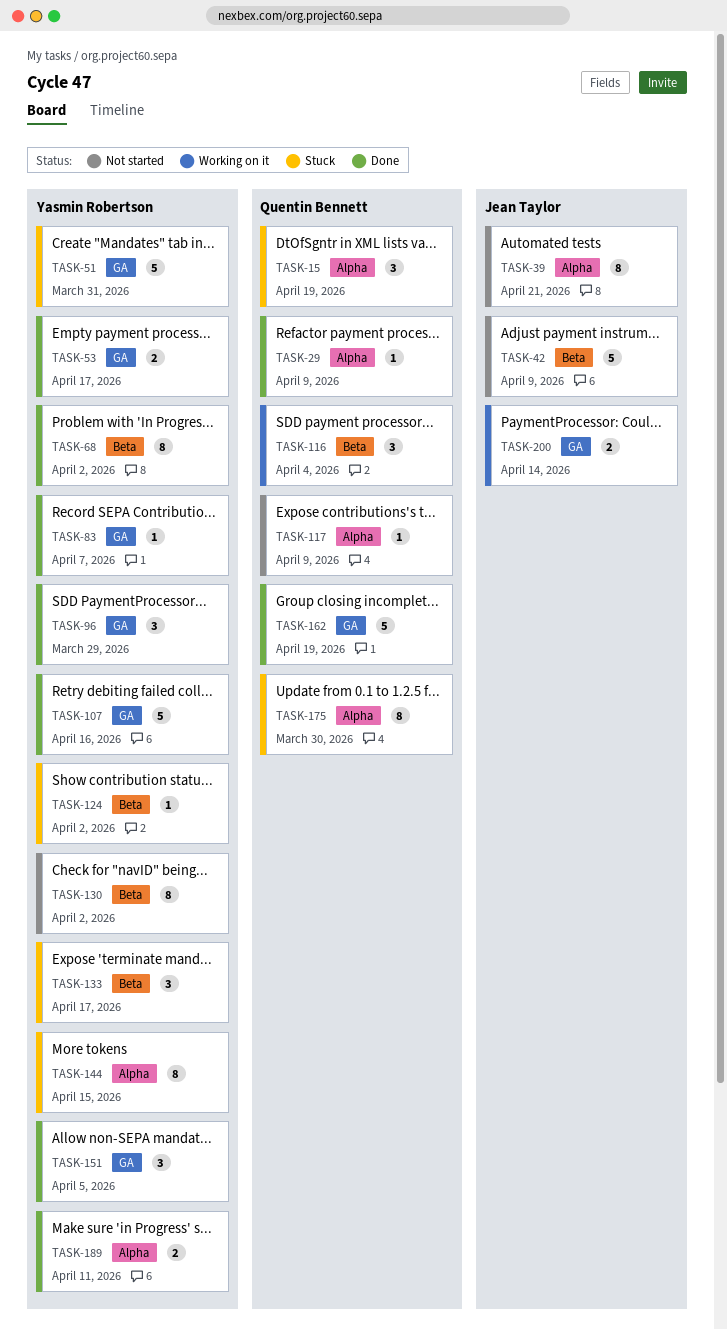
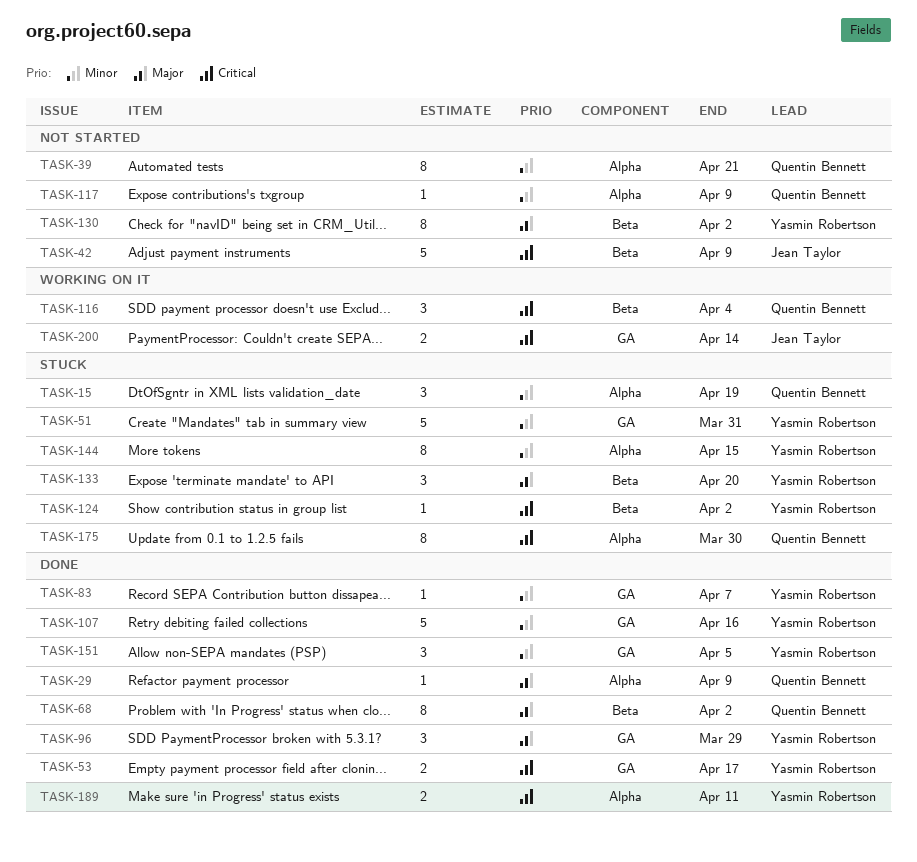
TASK-39, owner: Jean Taylor -> Quentin Bennett
TASK-68, owner: Yasmin Robertson -> Quentin Bennett
TASK-133, due: Apr 17 -> Apr 20
TASK-162: present -> none

